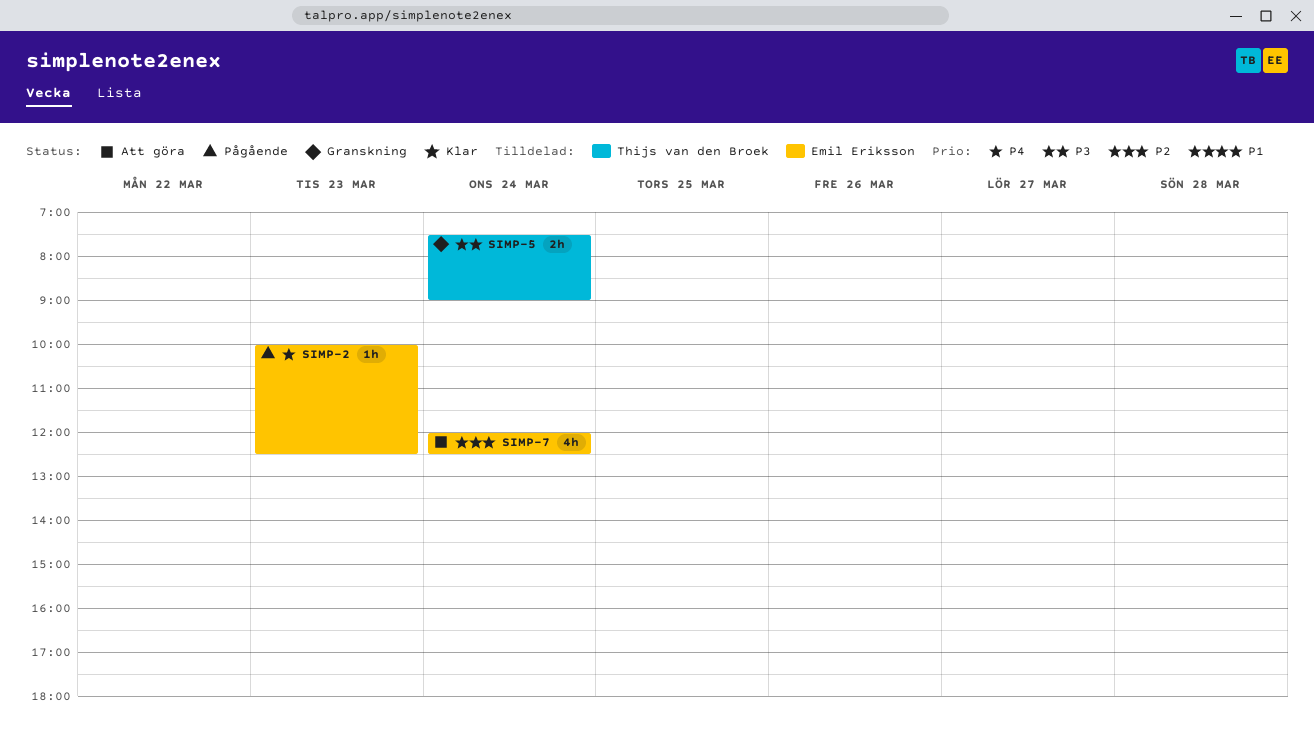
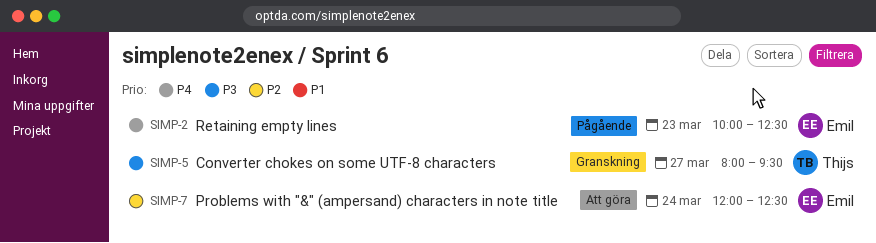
SIMP-5, day: Mar 24 -> Mar 27
SIMP-5, begins: 07:30 -> 08:00
SIMP-5, ends: 09:00 -> 09:30

